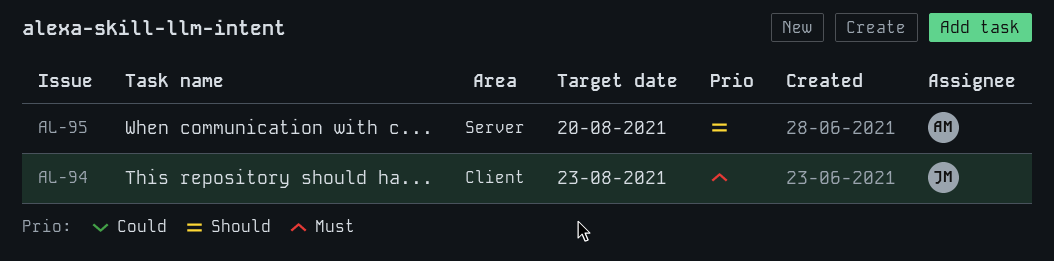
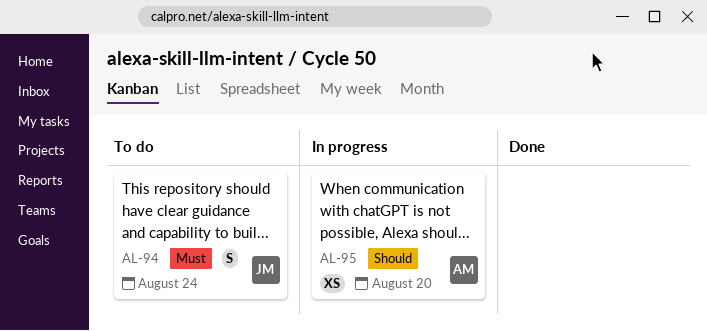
AL-94, due: Aug 23 -> Aug 24

